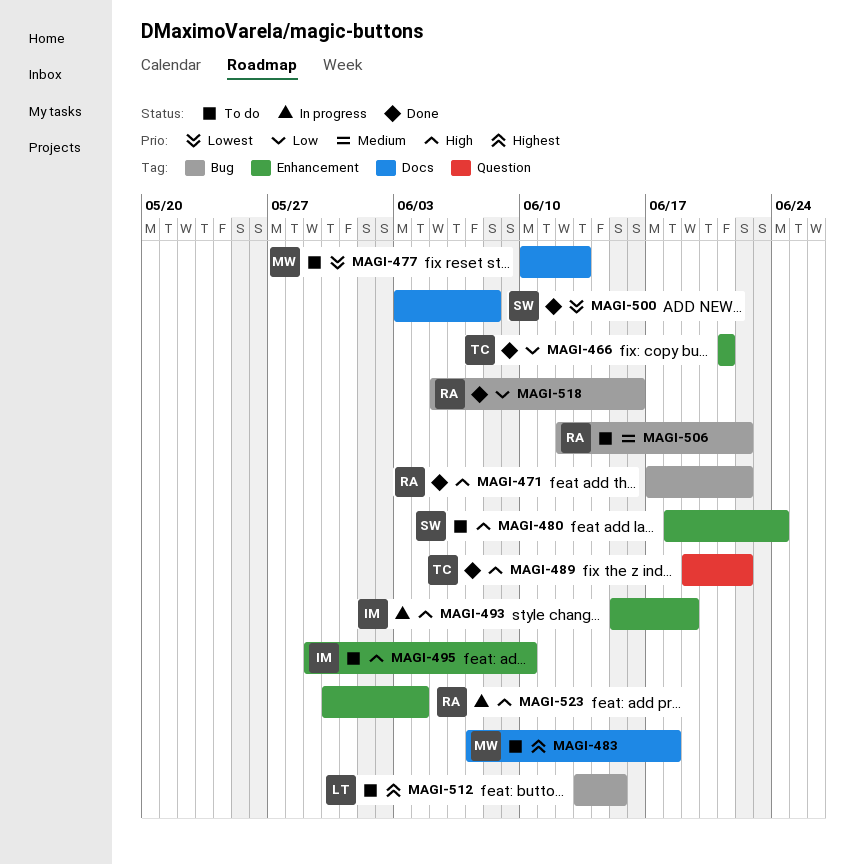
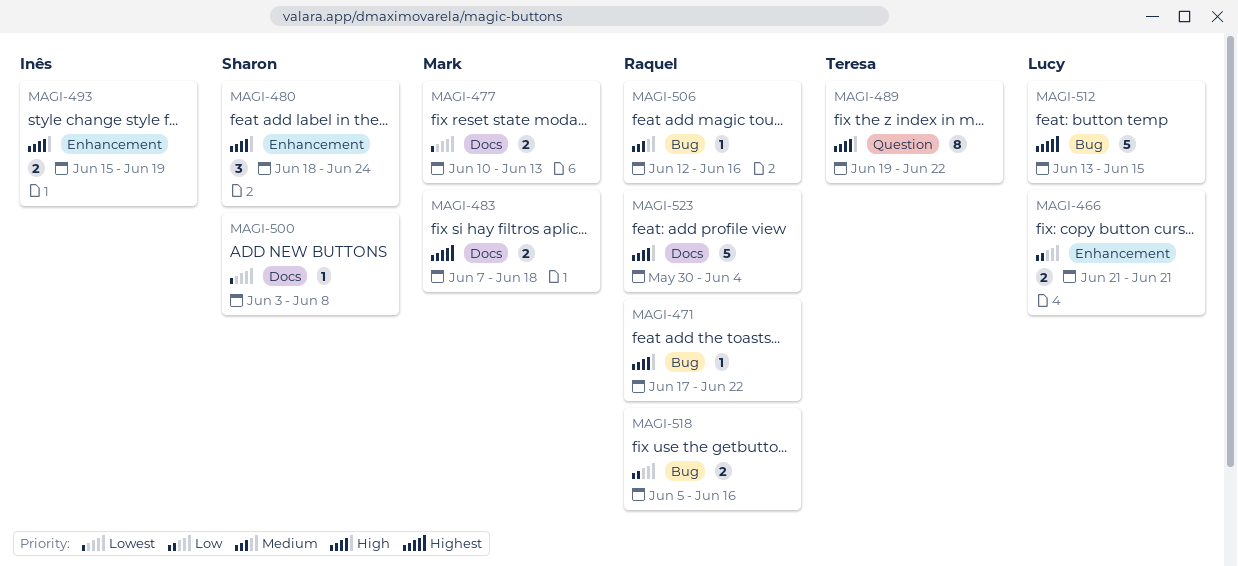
MAGI-466, owner: Teresa -> Lucy
MAGI-495: present -> none
MAGI-506, due: Jun 22 -> Jun 16
MAGI-523, label: Enhancement -> Docs

